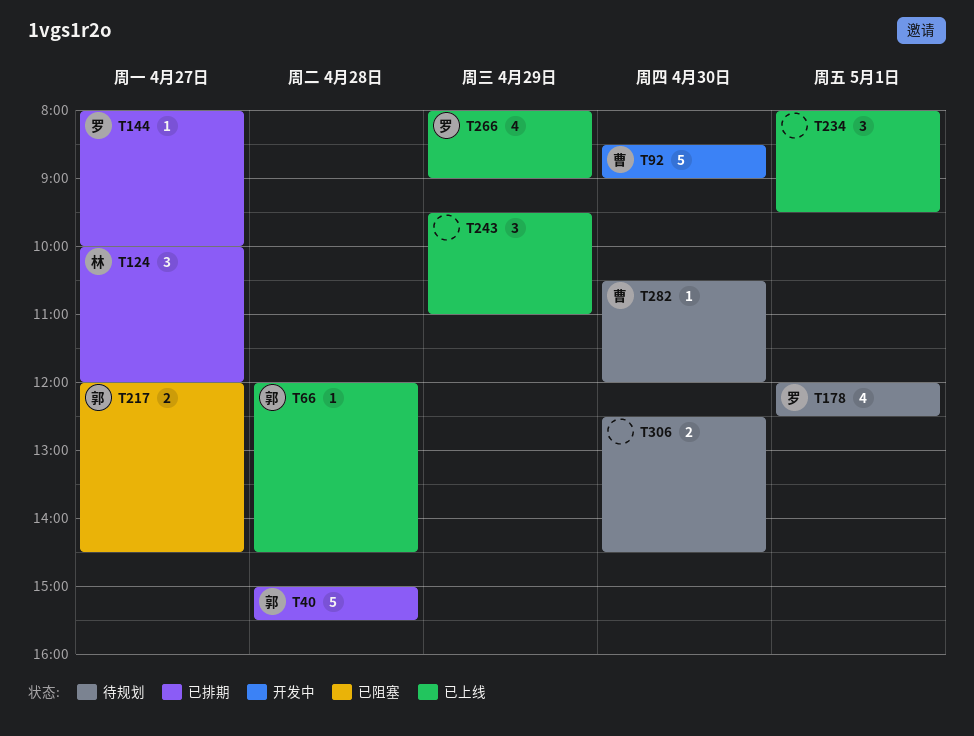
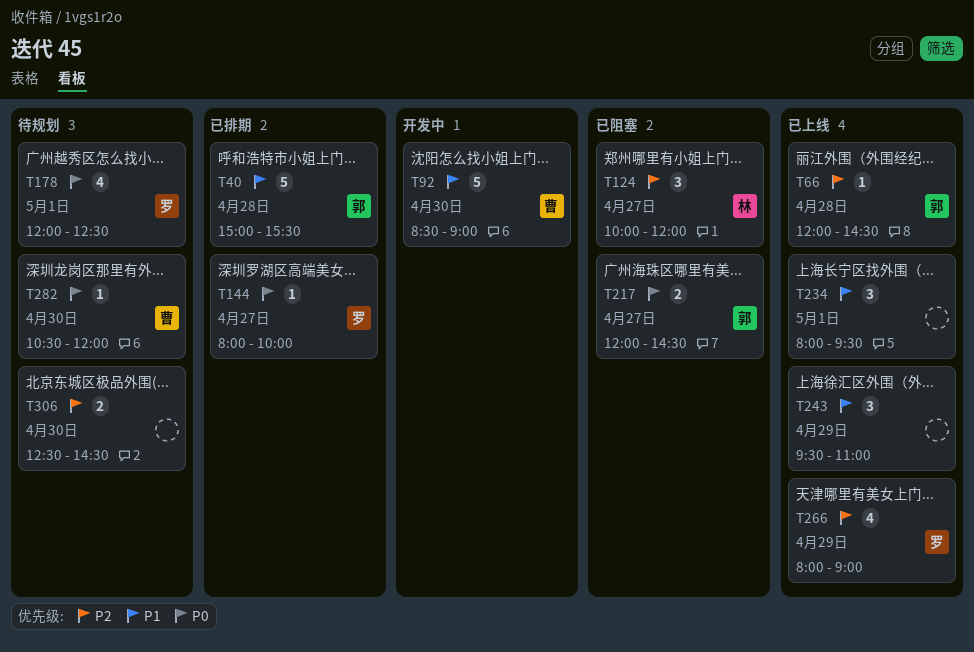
T124, status: 已排期 -> 已阻塞

